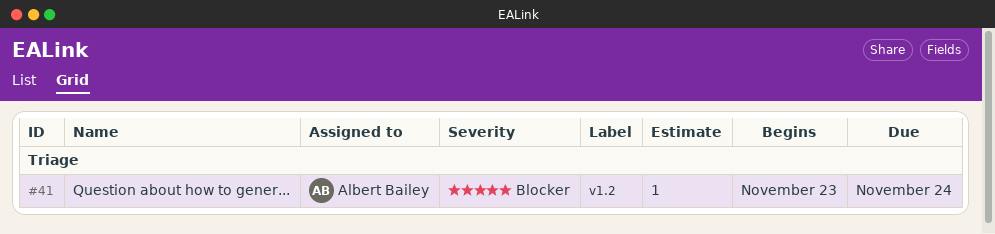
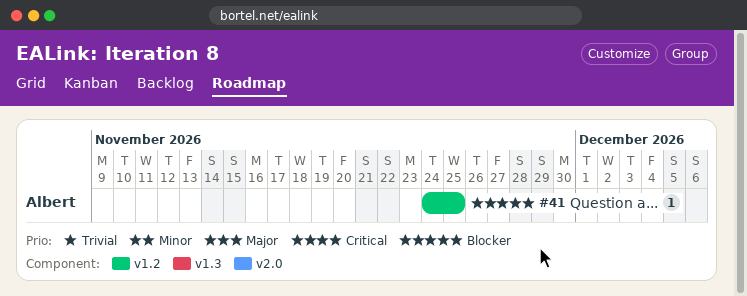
#41, start: Nov 23 -> Nov 24
#41, due: Nov 24 -> Nov 25

